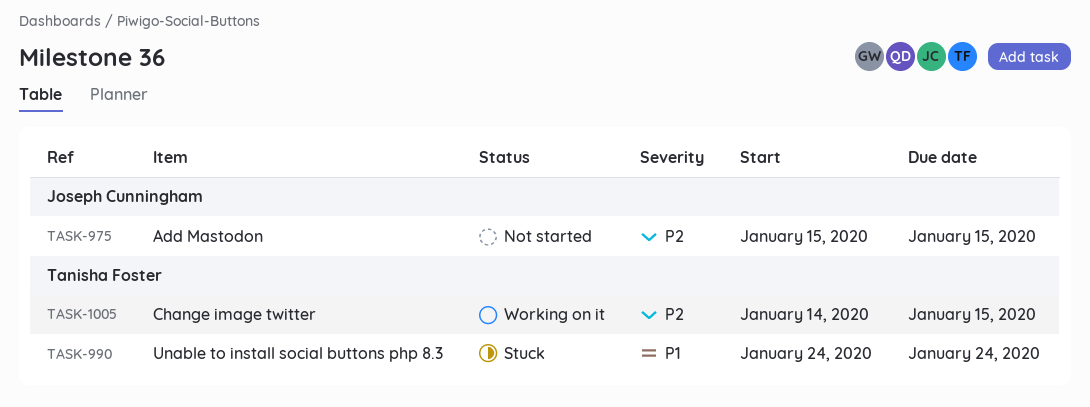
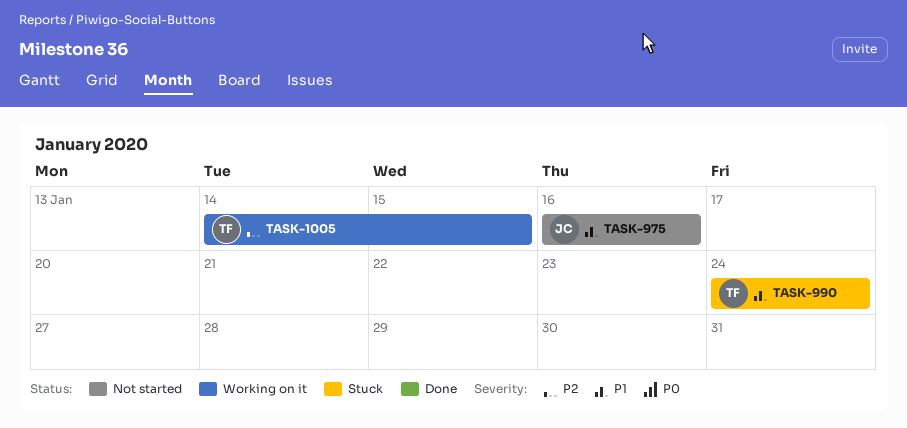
TASK-975, priority: P2 -> P1
TASK-975, start: Jan 15 -> Jan 16
TASK-975, due: Jan 15 -> Jan 16

